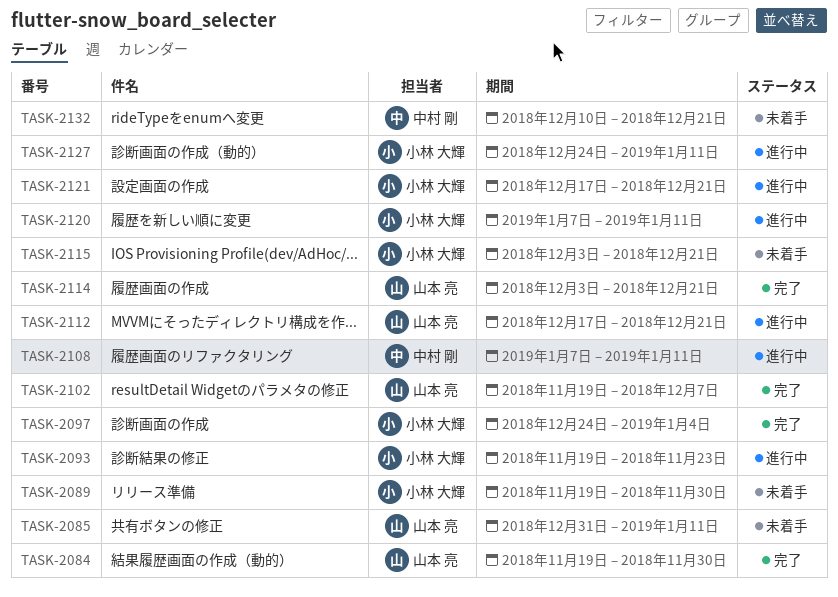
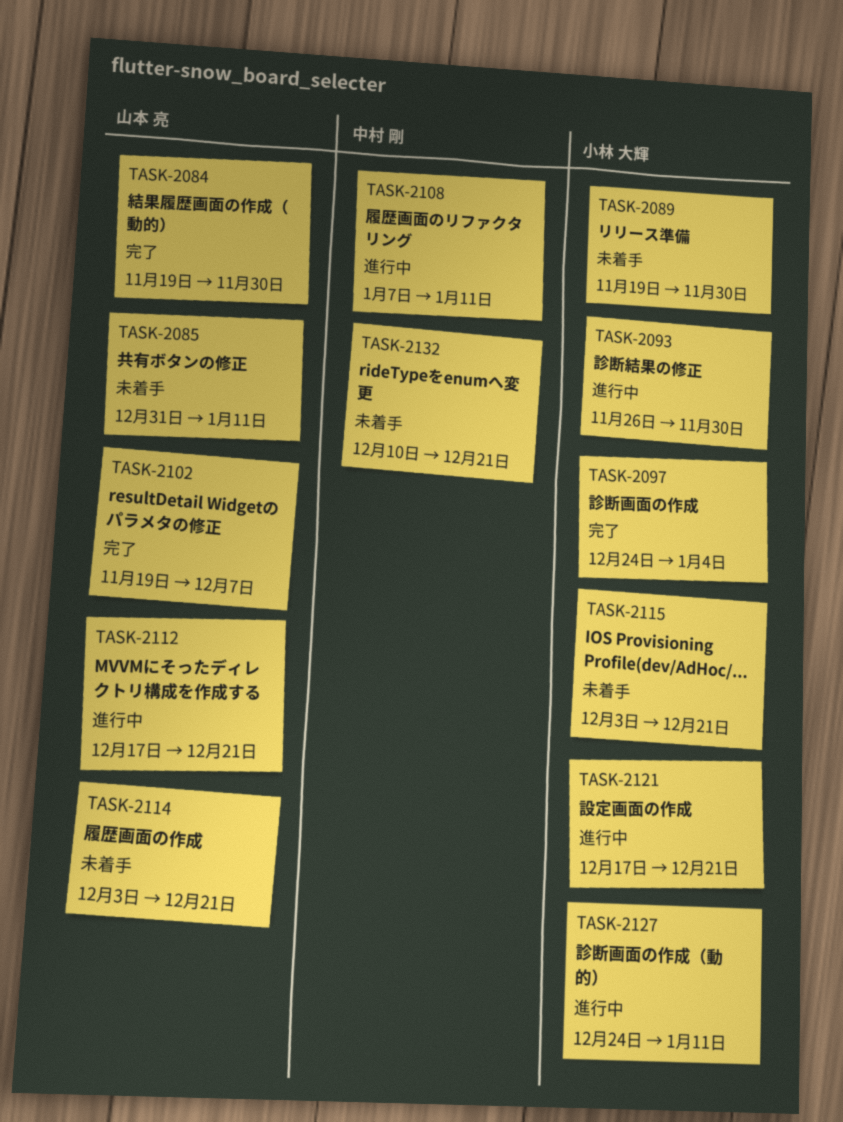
TASK-2093, start: Nov 19 -> Nov 26
TASK-2093, due: Nov 23 -> Nov 30
TASK-2114, status: 完了 -> 未着手
TASK-2120: present -> none

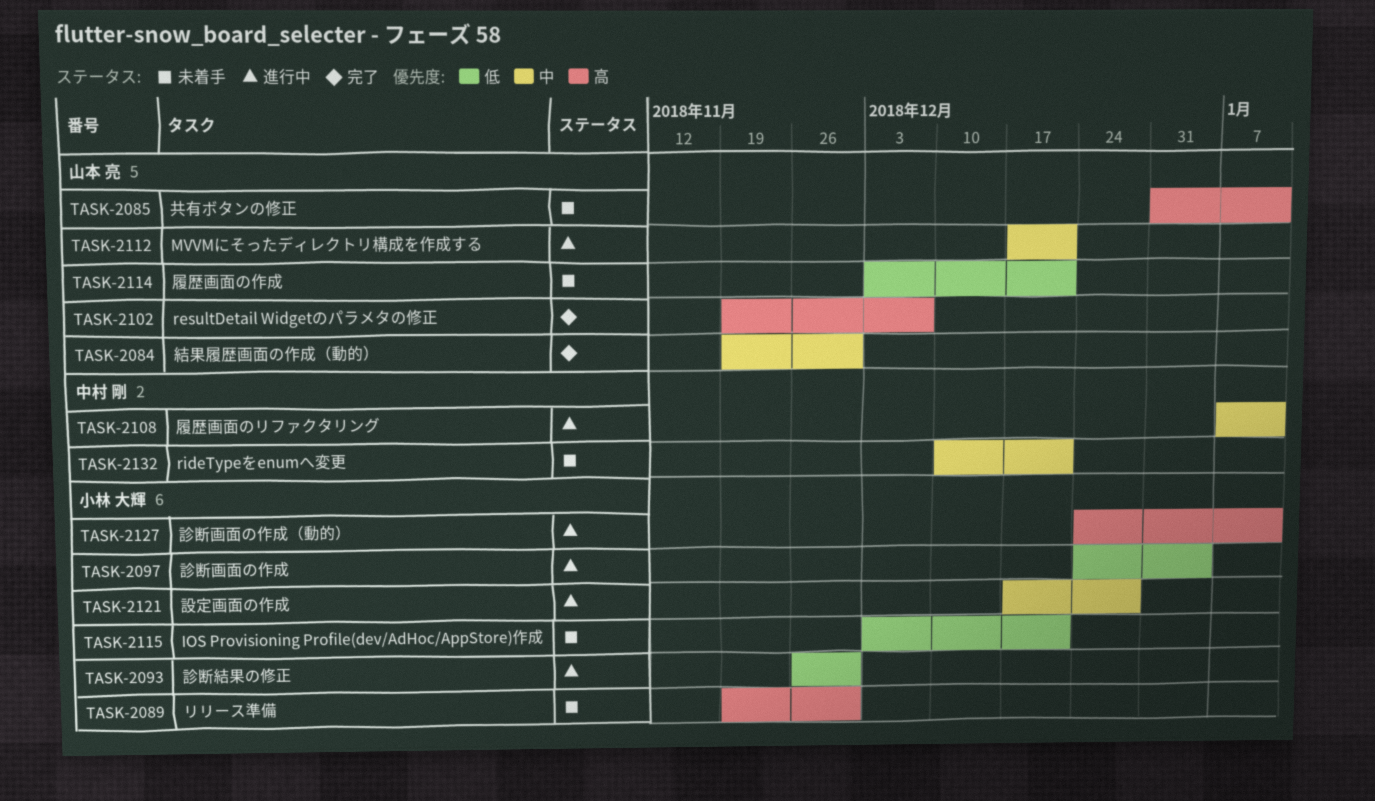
TASK-2097, status: 完了 -> 進行中
TASK-2121, due: Dec 21 -> Dec 28

